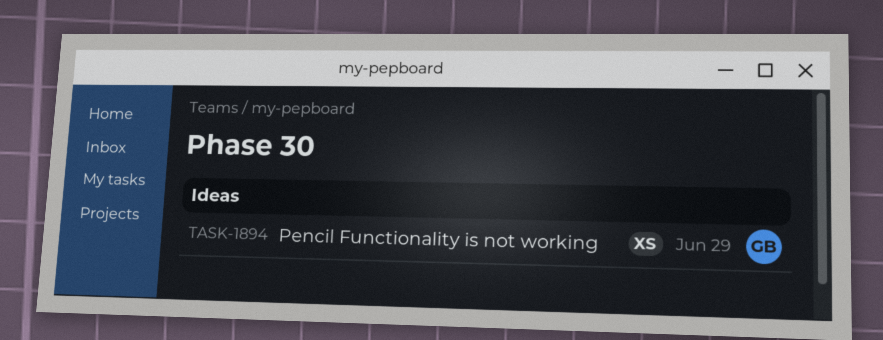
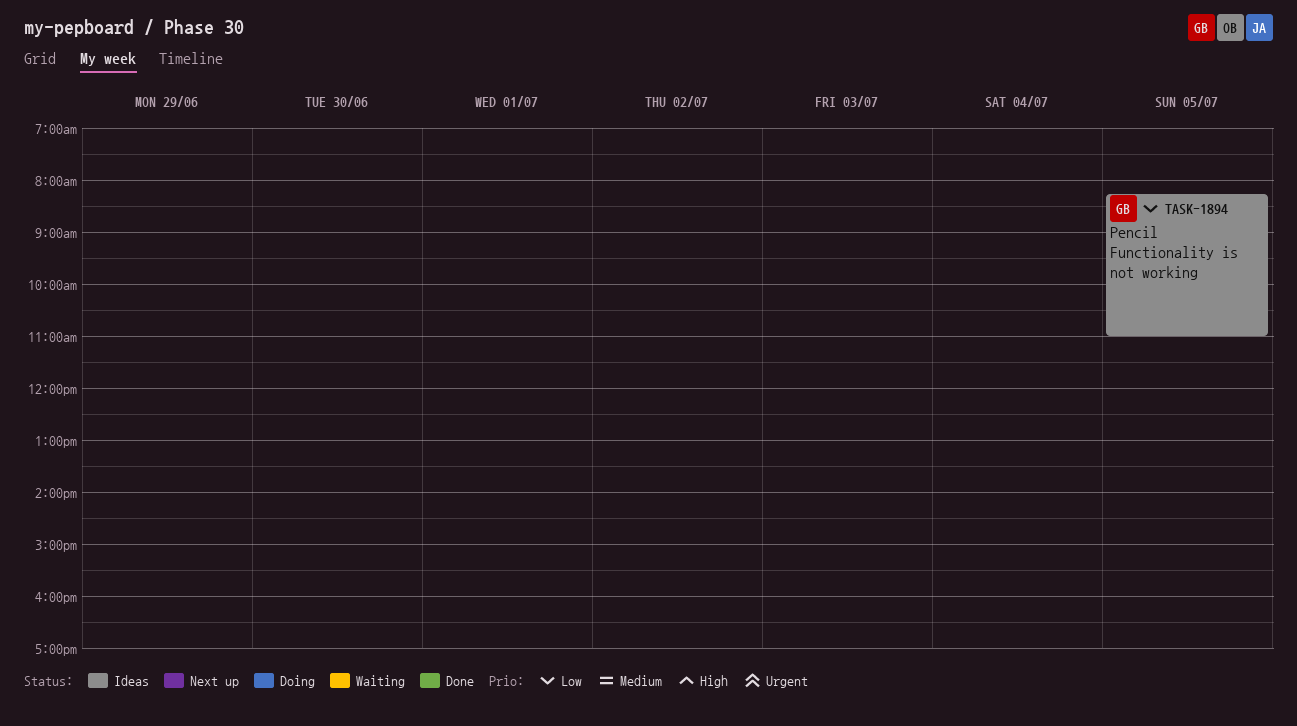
TASK-1894, day: Jun 29 -> Jul 5

